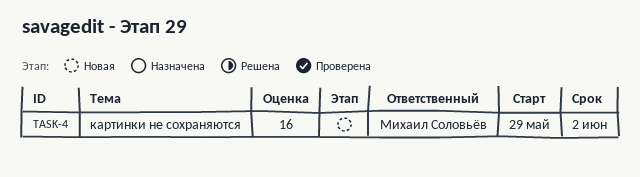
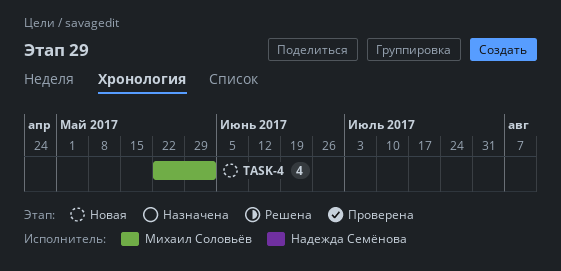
TASK-4, estimate: 16 -> 4
TASK-4, start: May 29 -> May 22

